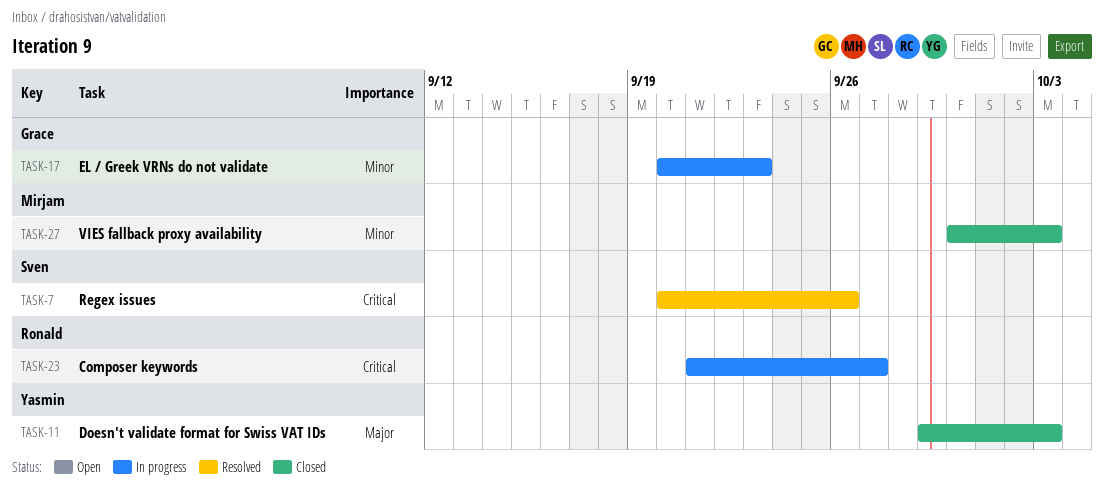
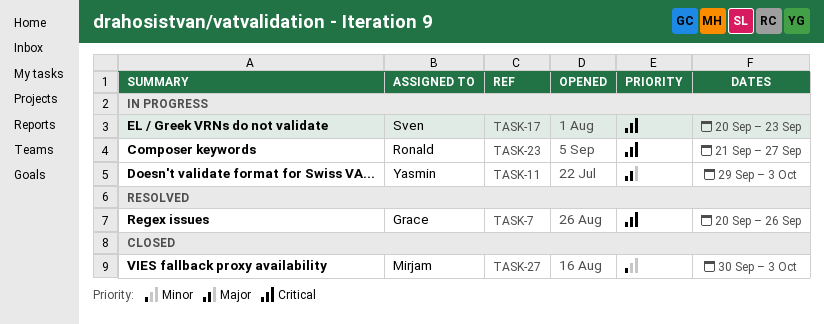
TASK-7, owner: Sven -> Grace
TASK-11, status: Closed -> In progress
TASK-17, owner: Grace -> Sven
TASK-17, priority: Minor -> Critical

